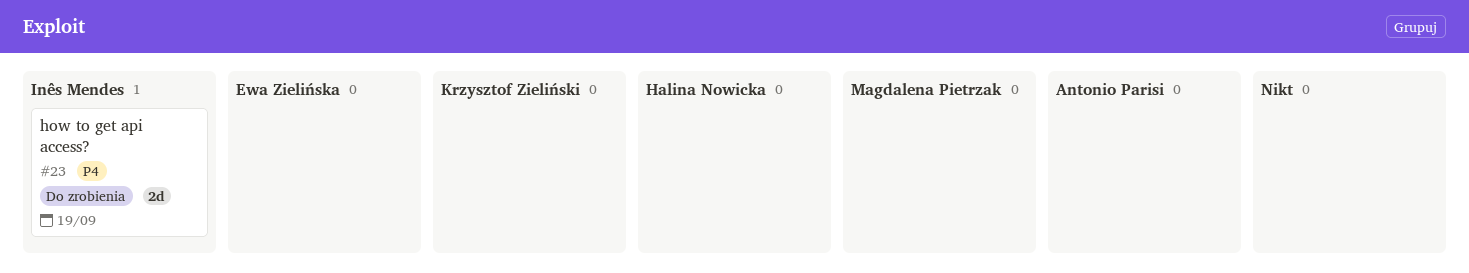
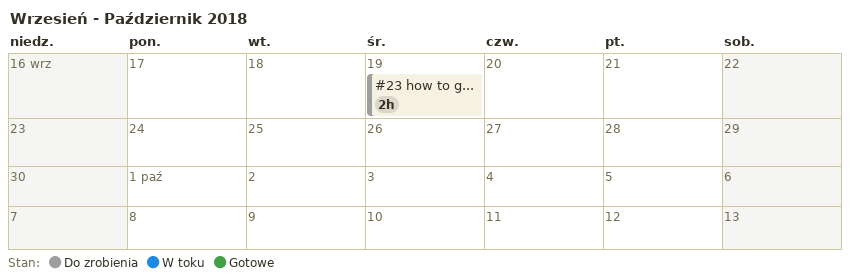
#23, estimate: 2d -> 2h

